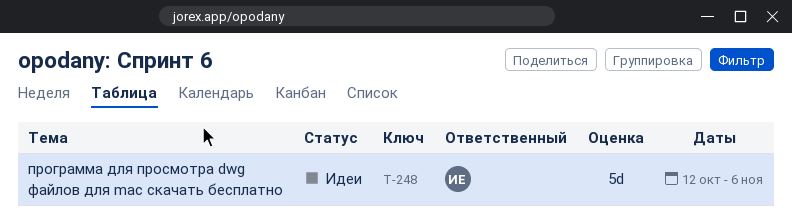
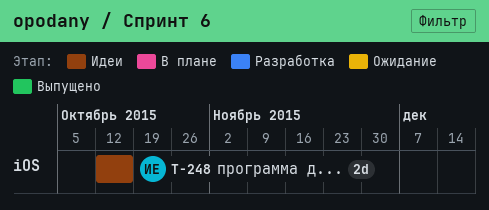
T-248, estimate: 5d -> 2d
T-248, due: Nov 6 -> Oct 16

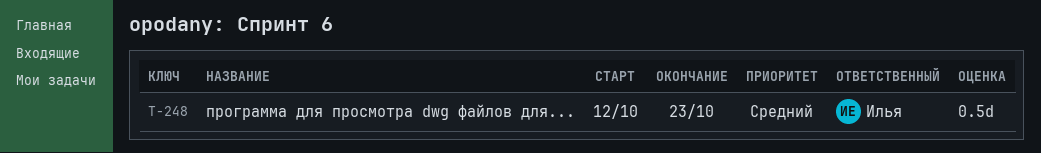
T-248, estimate: 2d -> 0.5d
T-248, due: Oct 16 -> Oct 23

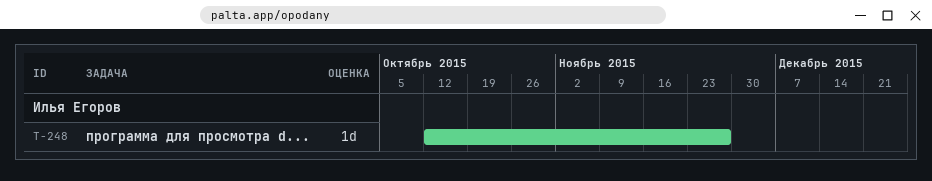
T-248, estimate: 0.5d -> 1d
T-248, due: Oct 23 -> Nov 27

